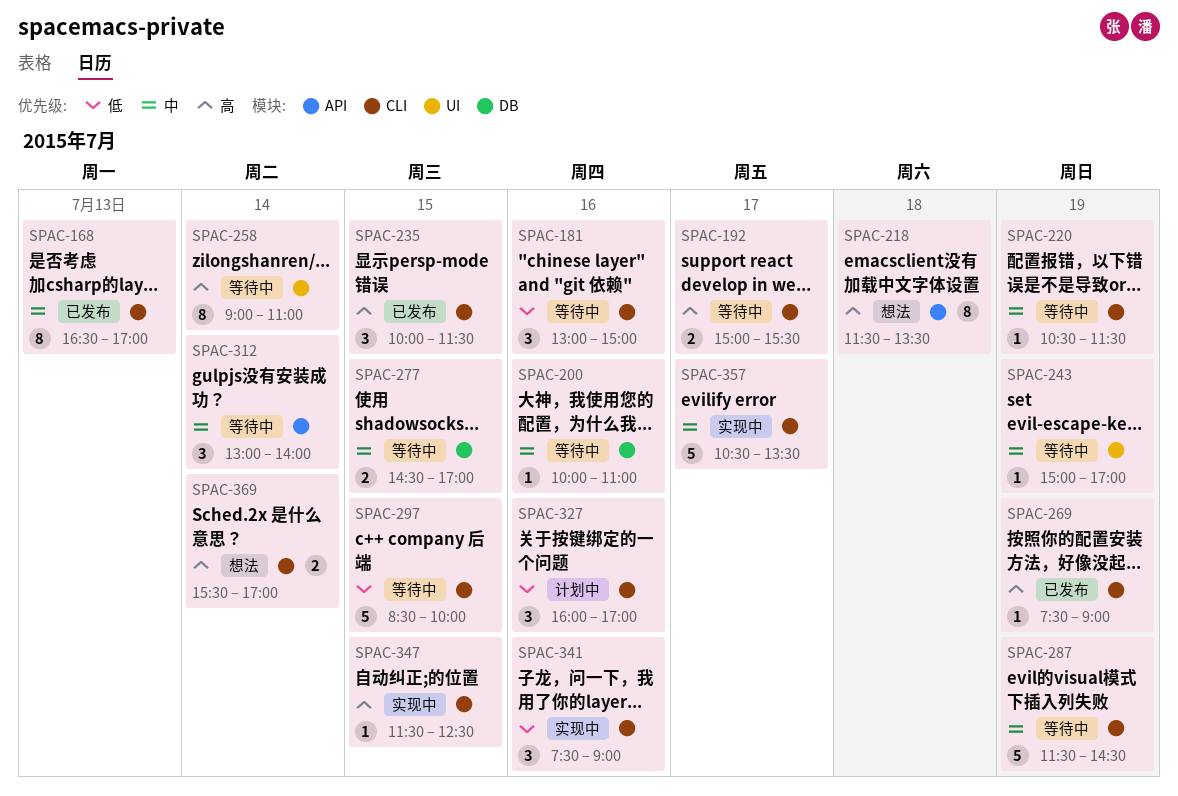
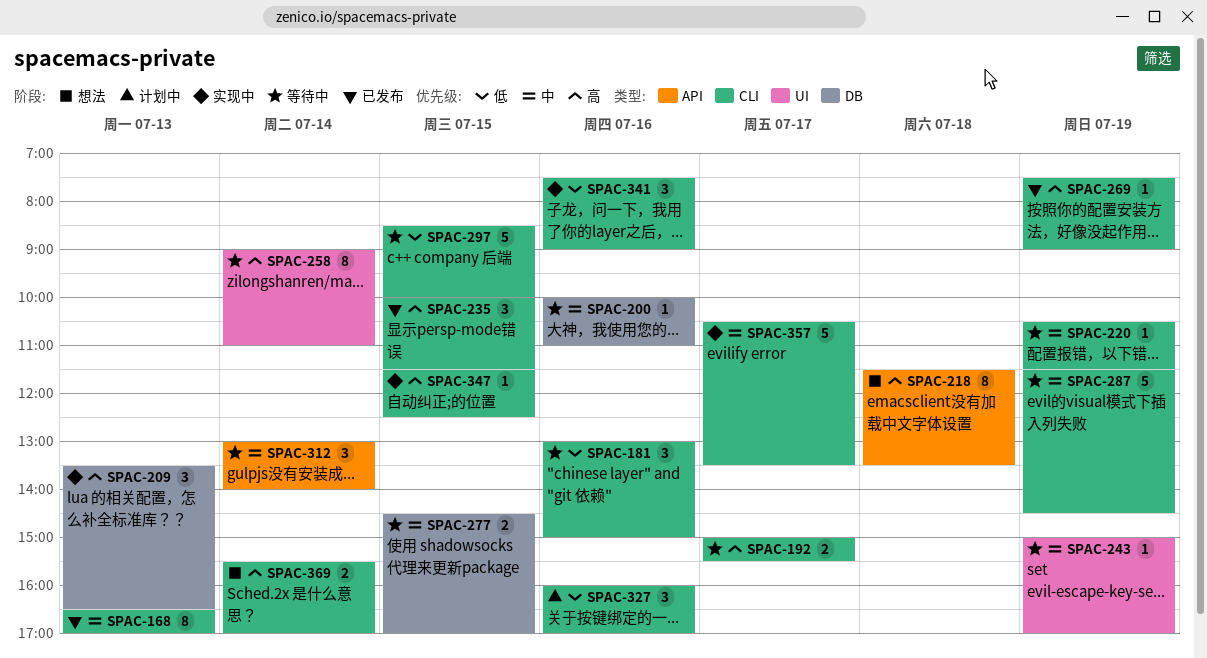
SPAC-209: none -> present

